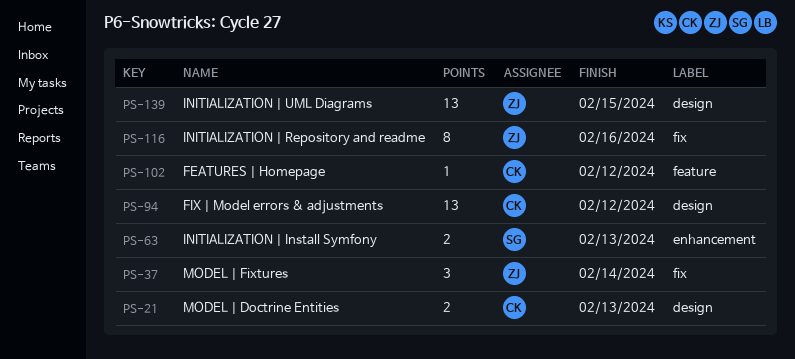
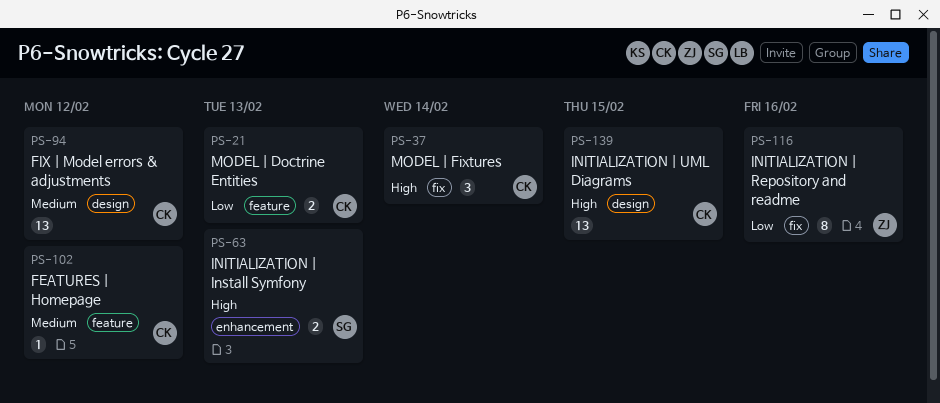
PS-21, label: design -> feature
PS-37, owner: ZJ -> CK
PS-139, owner: ZJ -> CK

